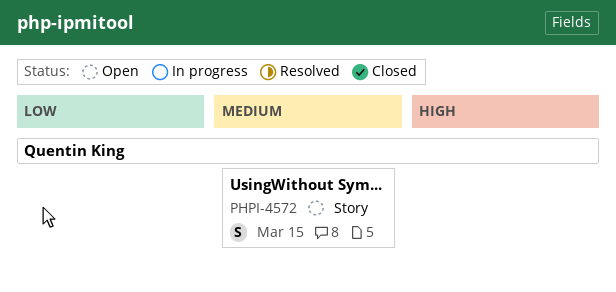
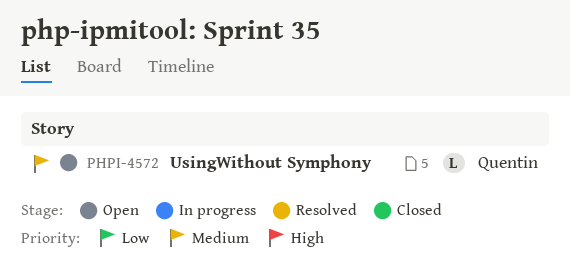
PHPI-4572, estimate: S -> L

